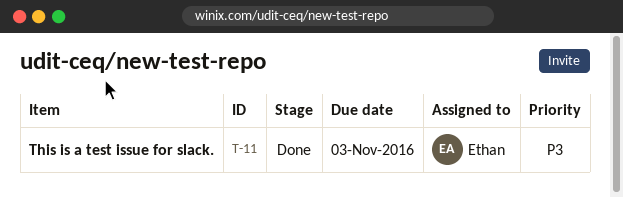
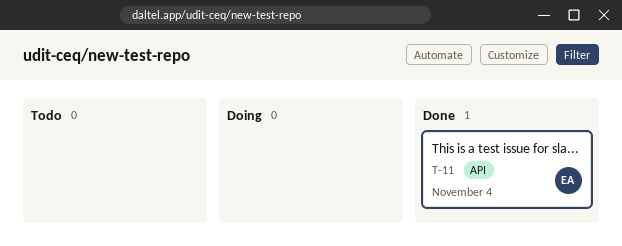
T-11, due: Nov 3 -> Nov 4

